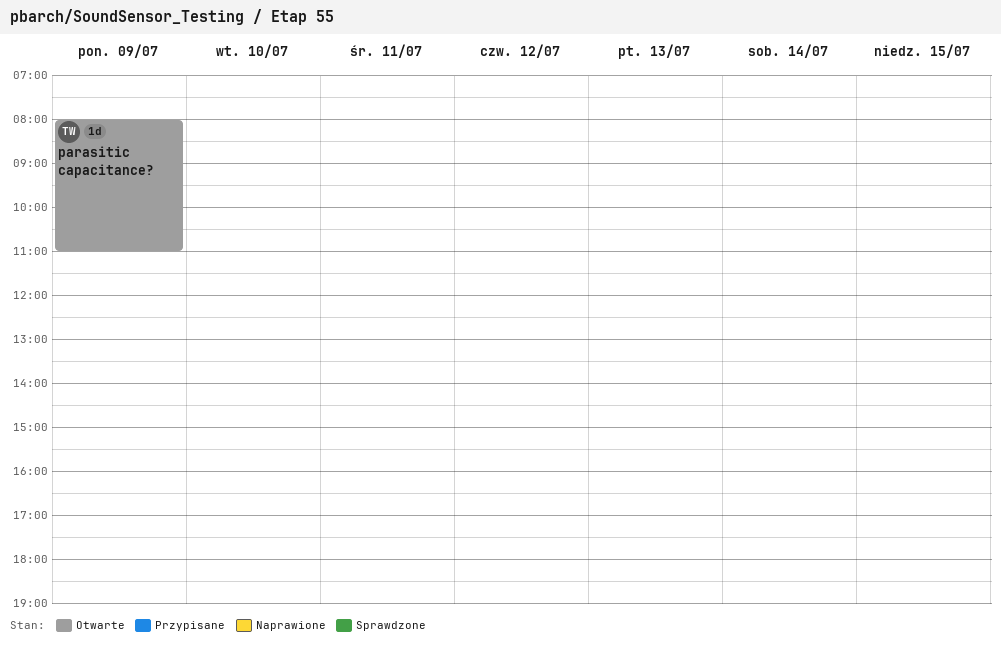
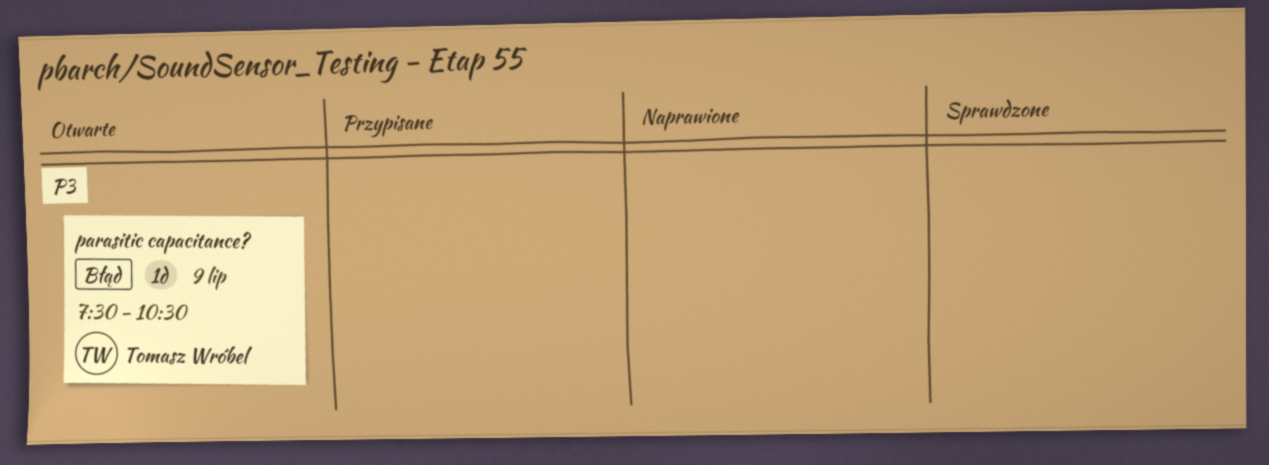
parasitic capacitance?, begins: 08:00 -> 07:30
parasitic capacitance?, ends: 11:00 -> 10:30

